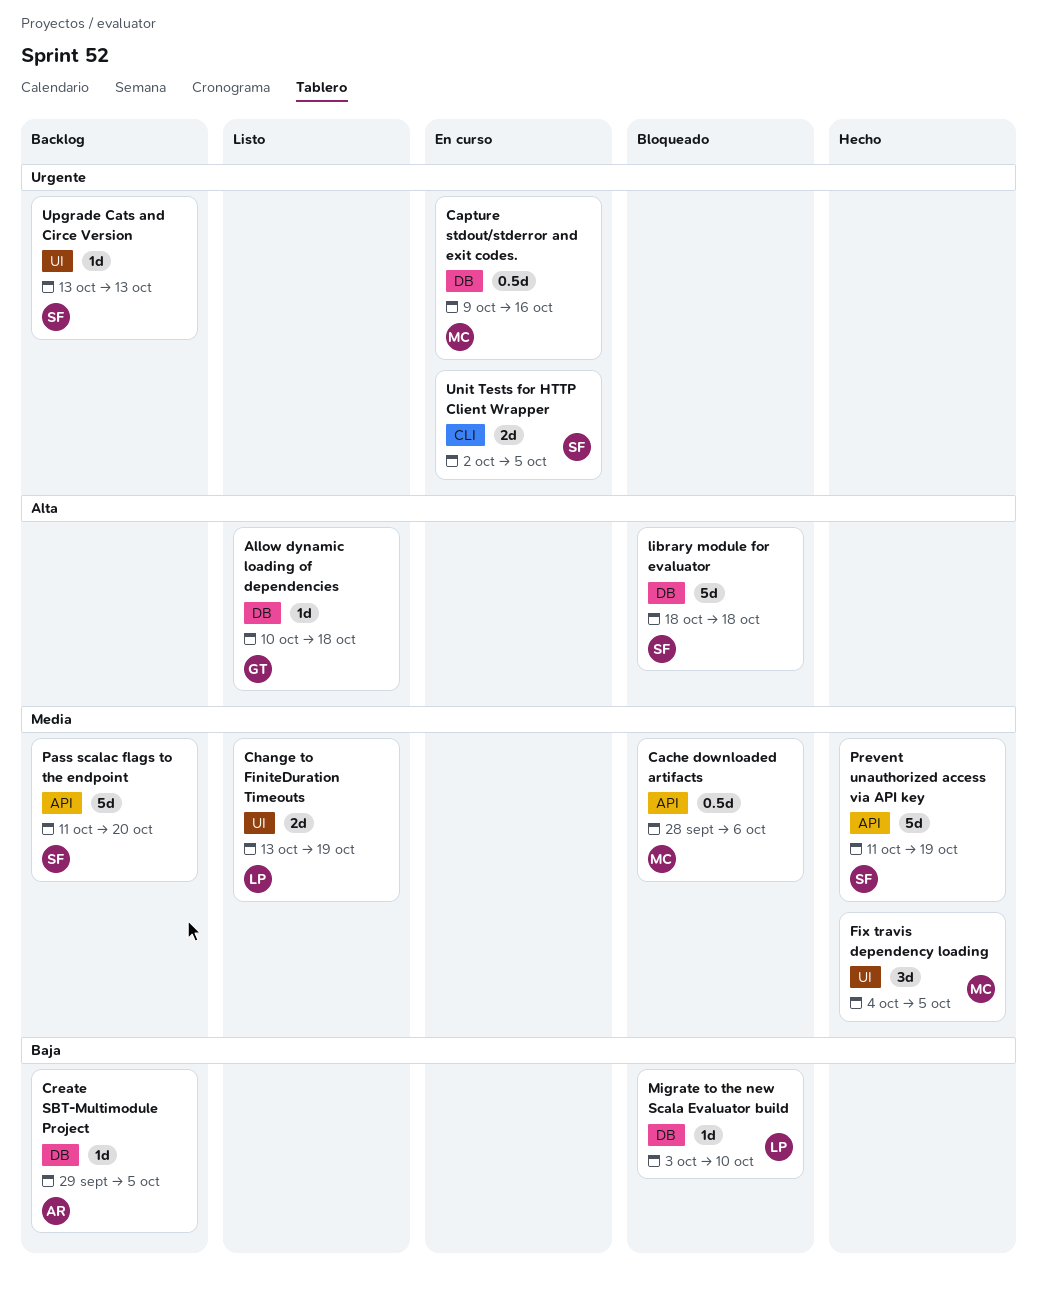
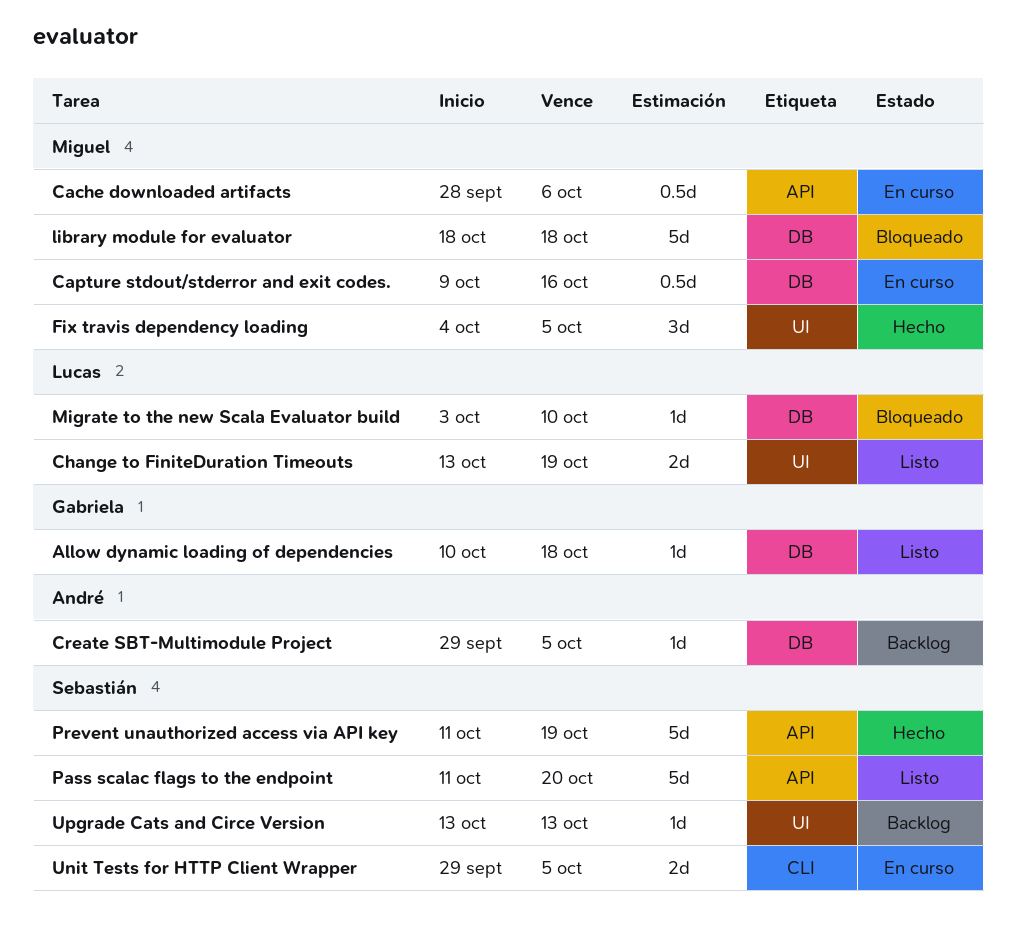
Cache downloaded artifacts, status: Bloqueado -> En curso
library module for evaluator, owner: Sebastián -> Miguel
Pass scalac flags to the endpoint, status: Backlog -> Listo
Unit Tests for HTTP Client Wrapper, start: Oct 2 -> Sep 29

